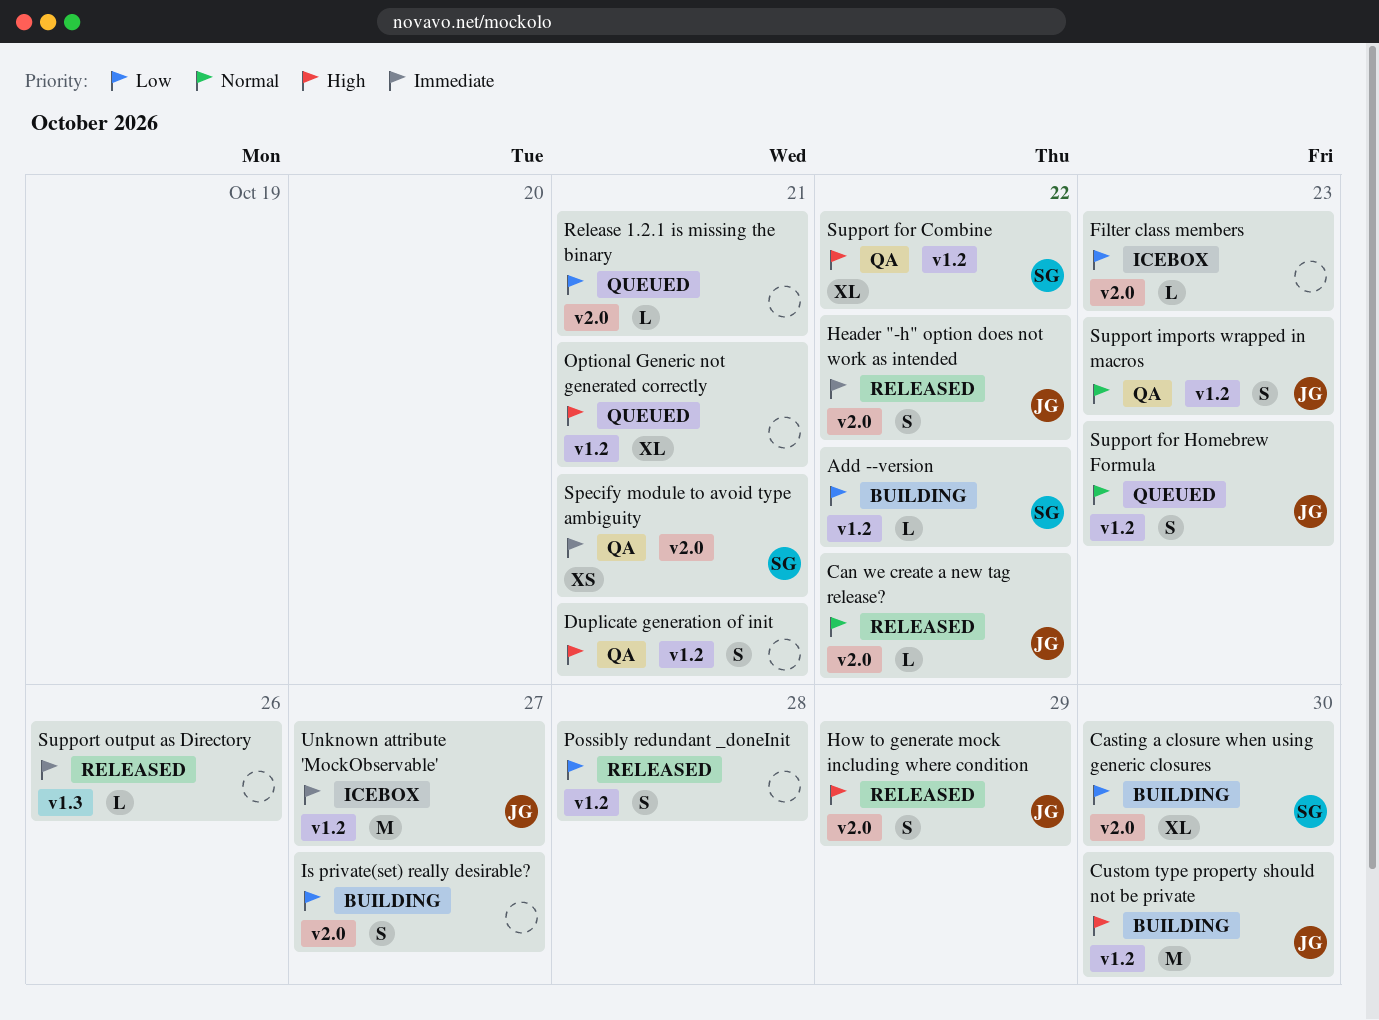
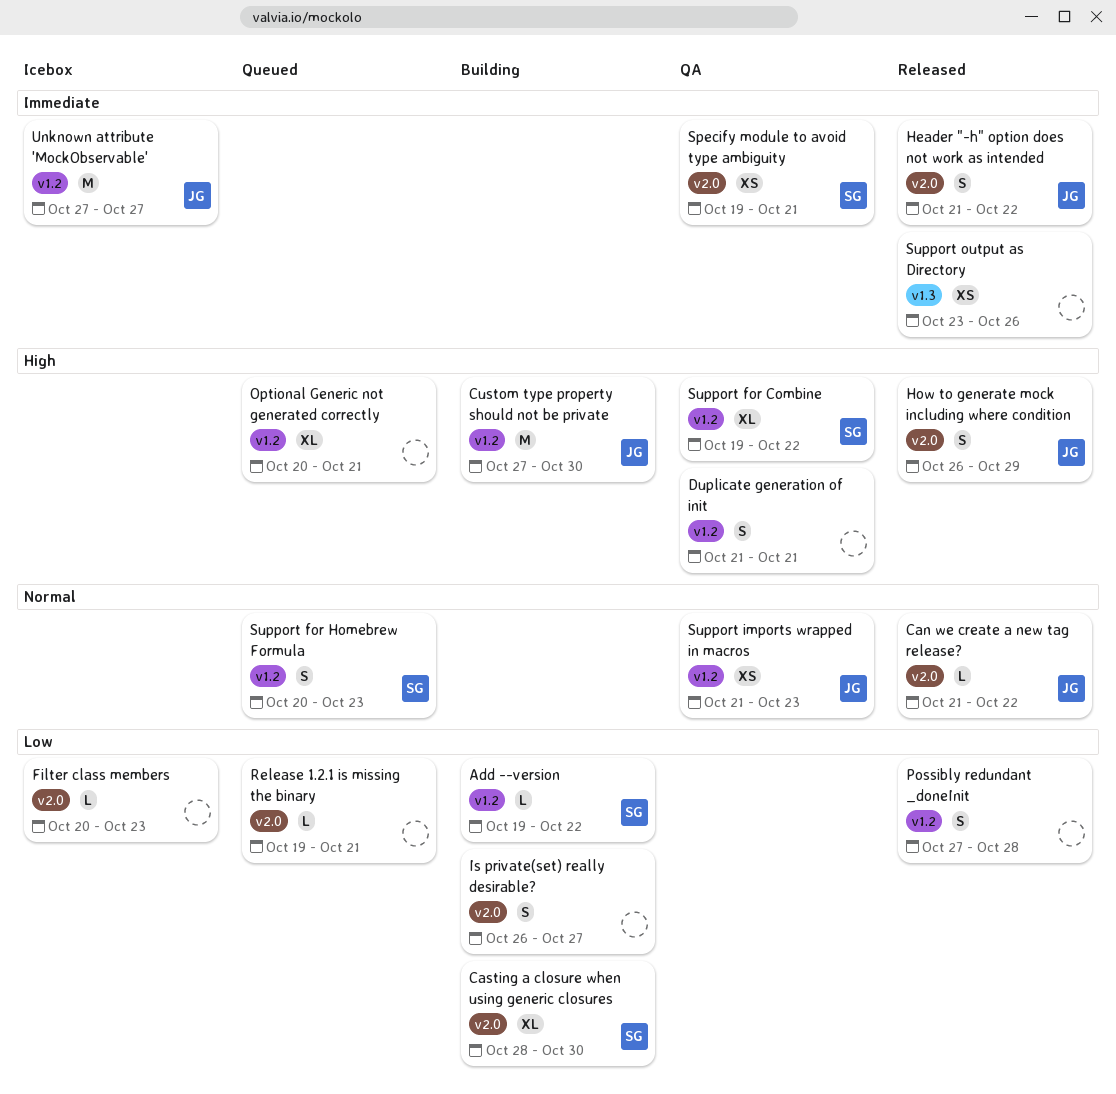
Support for Homebrew Formula, owner: JG -> SG
Support imports wrapped in macros, estimate: S -> XS
Support output as Directory, estimate: L -> XS

